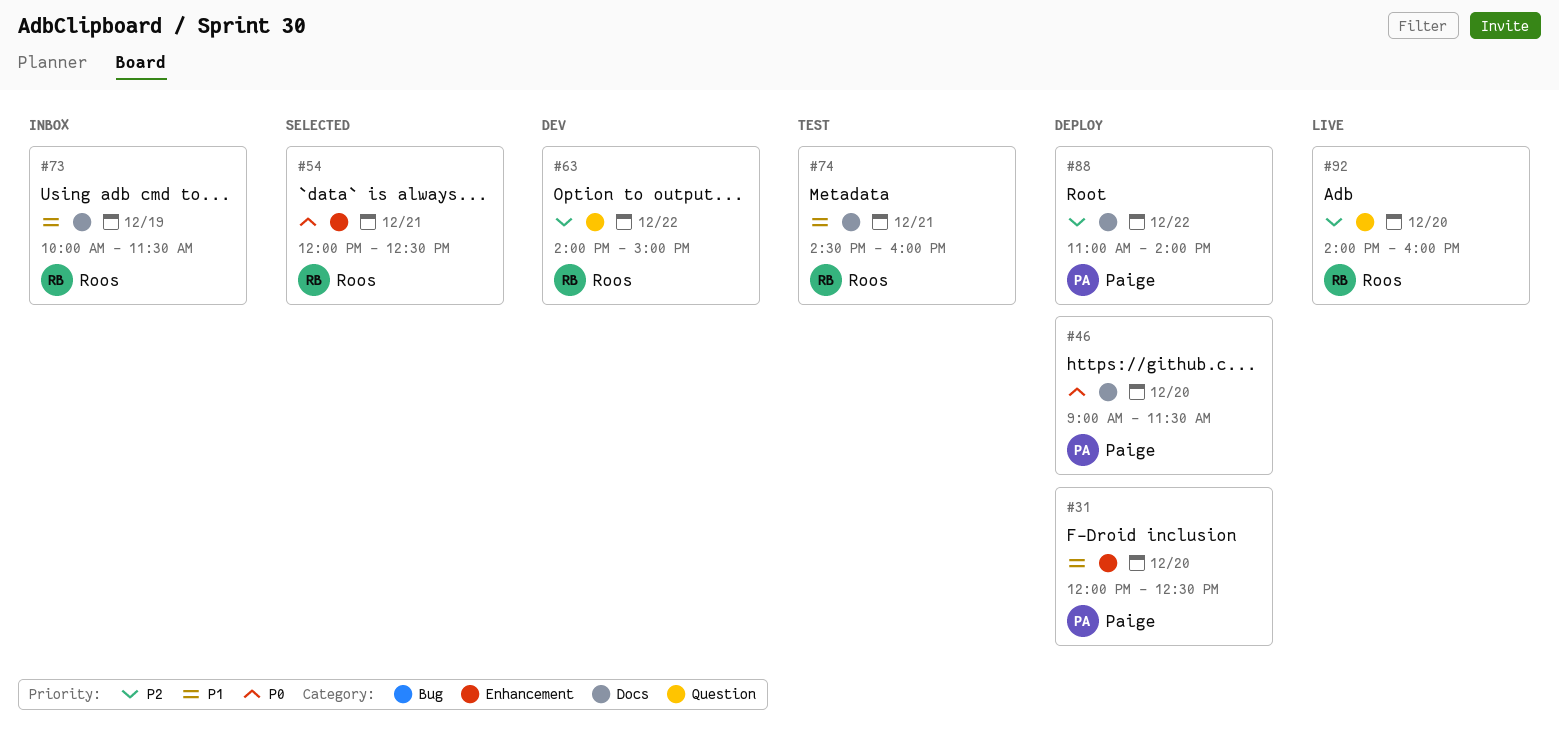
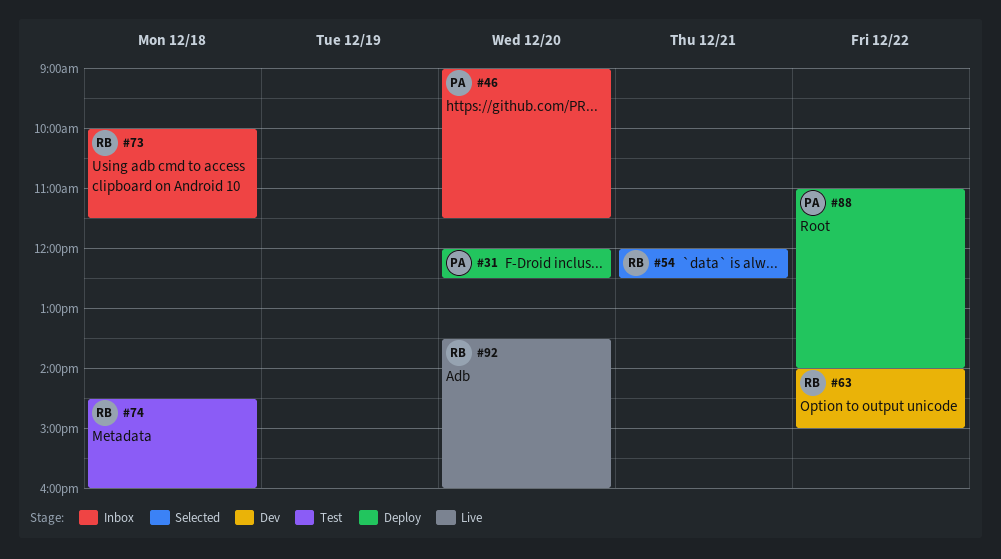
#46, status: Deploy -> Inbox
#73, day: Dec 19 -> Dec 18
#74, day: Dec 21 -> Dec 18
#92, begins: 14:00 -> 13:30

